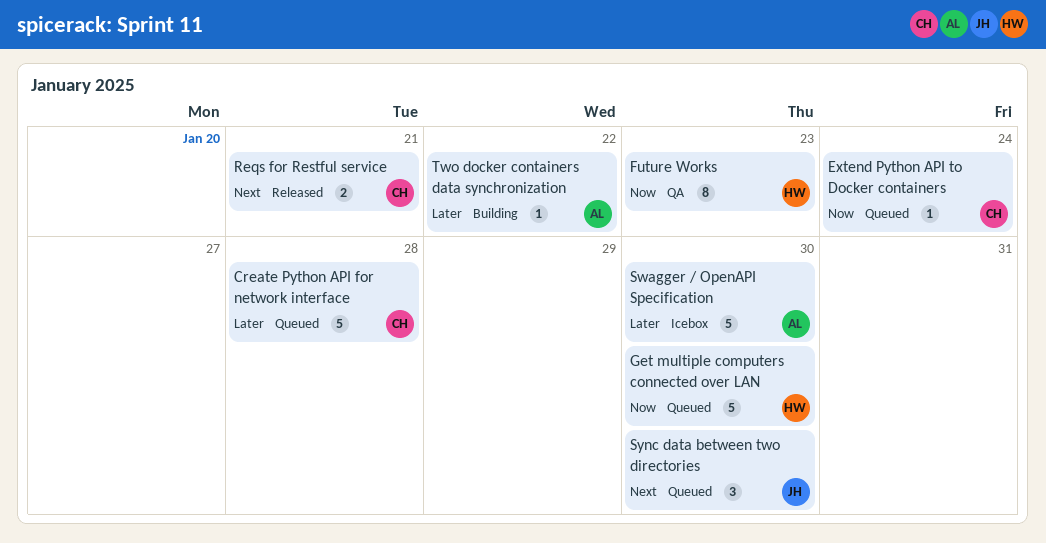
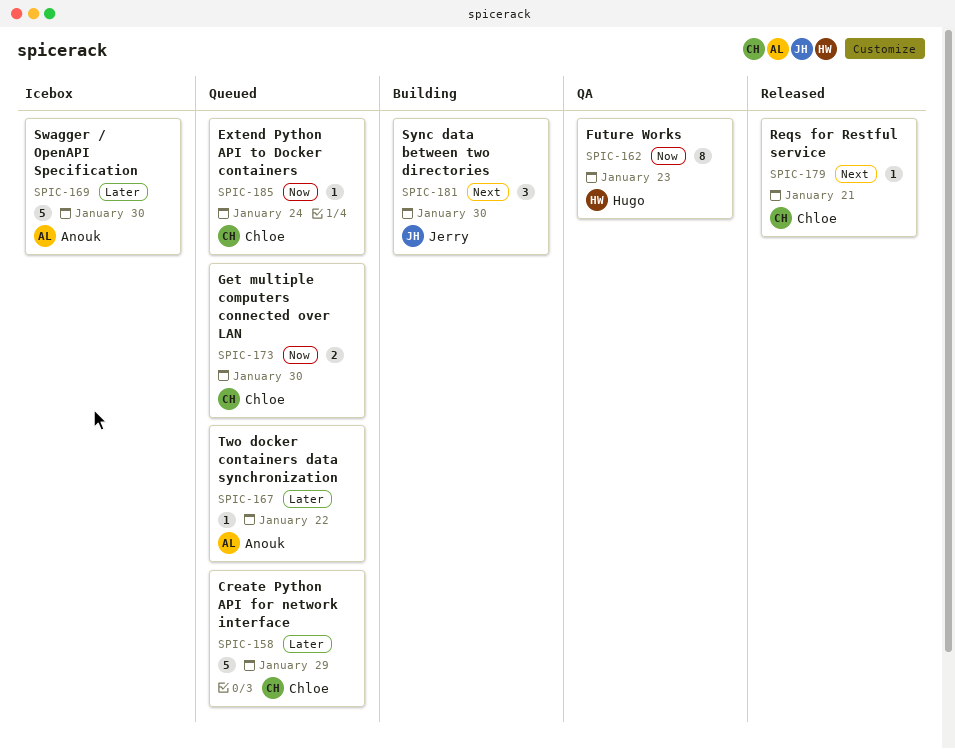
Create Python API for network interface, due: Jan 28 -> Jan 29
Get multiple computers connected over LAN, owner: Hugo -> Chloe
Get multiple computers connected over LAN, estimate: 5 -> 2
Reqs for Restful service, estimate: 2 -> 1
Sync data between two directories, status: Queued -> Building
Two docker containers data synchronization, status: Building -> Queued

